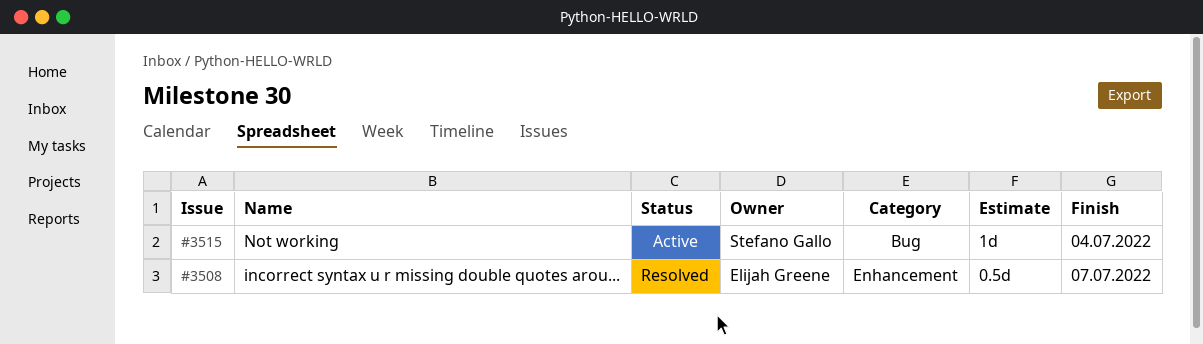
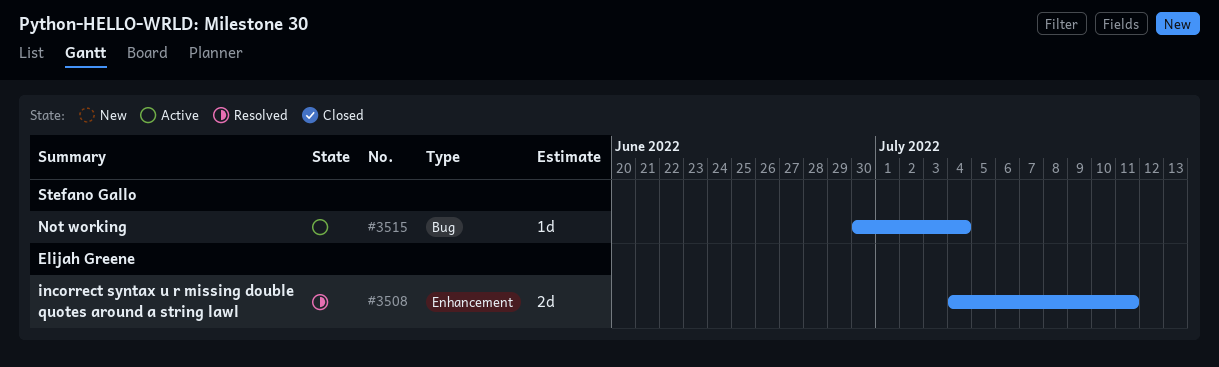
#3508, estimate: 0.5d -> 2d
#3508, due: Jul 7 -> Jul 11

